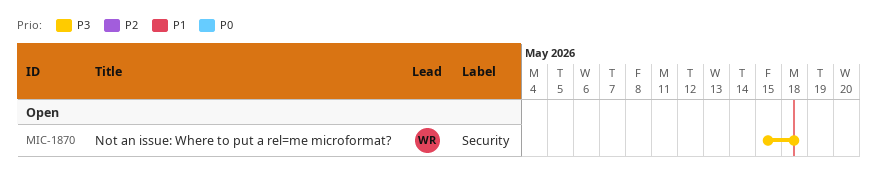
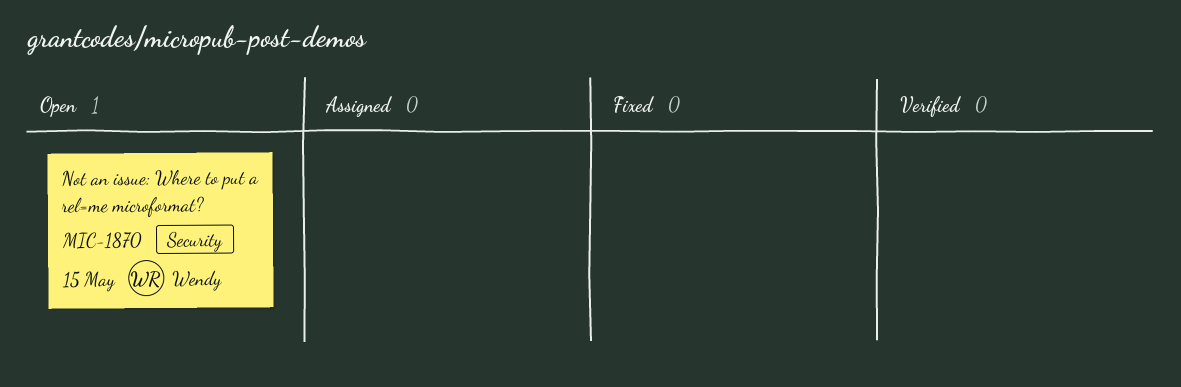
MIC-1870, due: May 18 -> May 15

